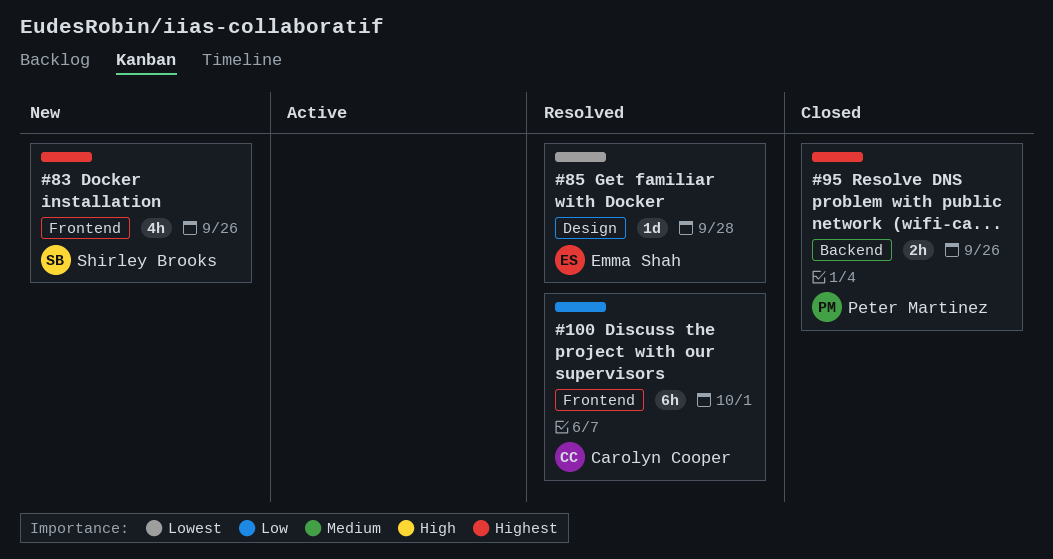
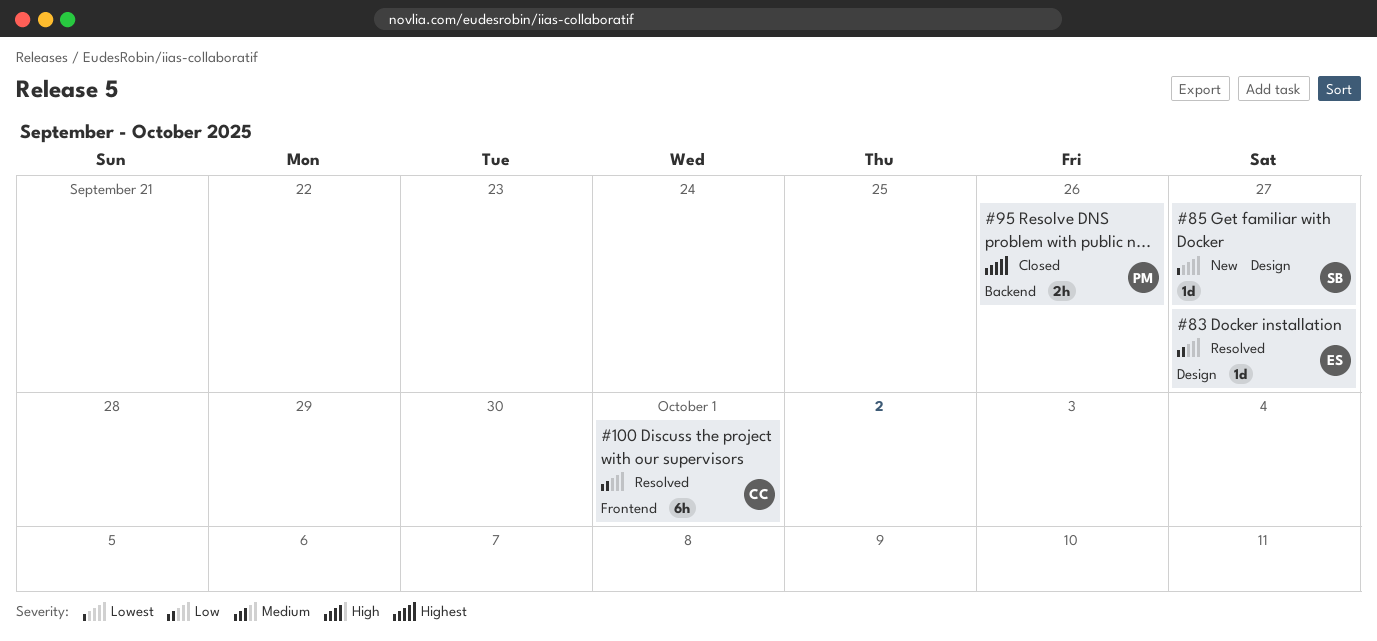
#83, status: New -> Resolved
#83, owner: Shirley Brooks -> Emma Shah
#83, priority: Highest -> Low
#83, label: Frontend -> Design
#83, estimate: 4h -> 1d
#83, due: Sep 26 -> Sep 27
#85, status: Resolved -> New
#85, owner: Emma Shah -> Shirley Brooks
#85, due: Sep 28 -> Sep 27

